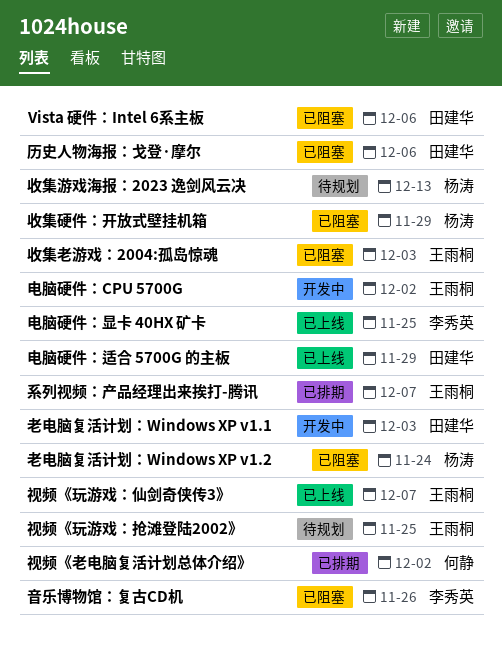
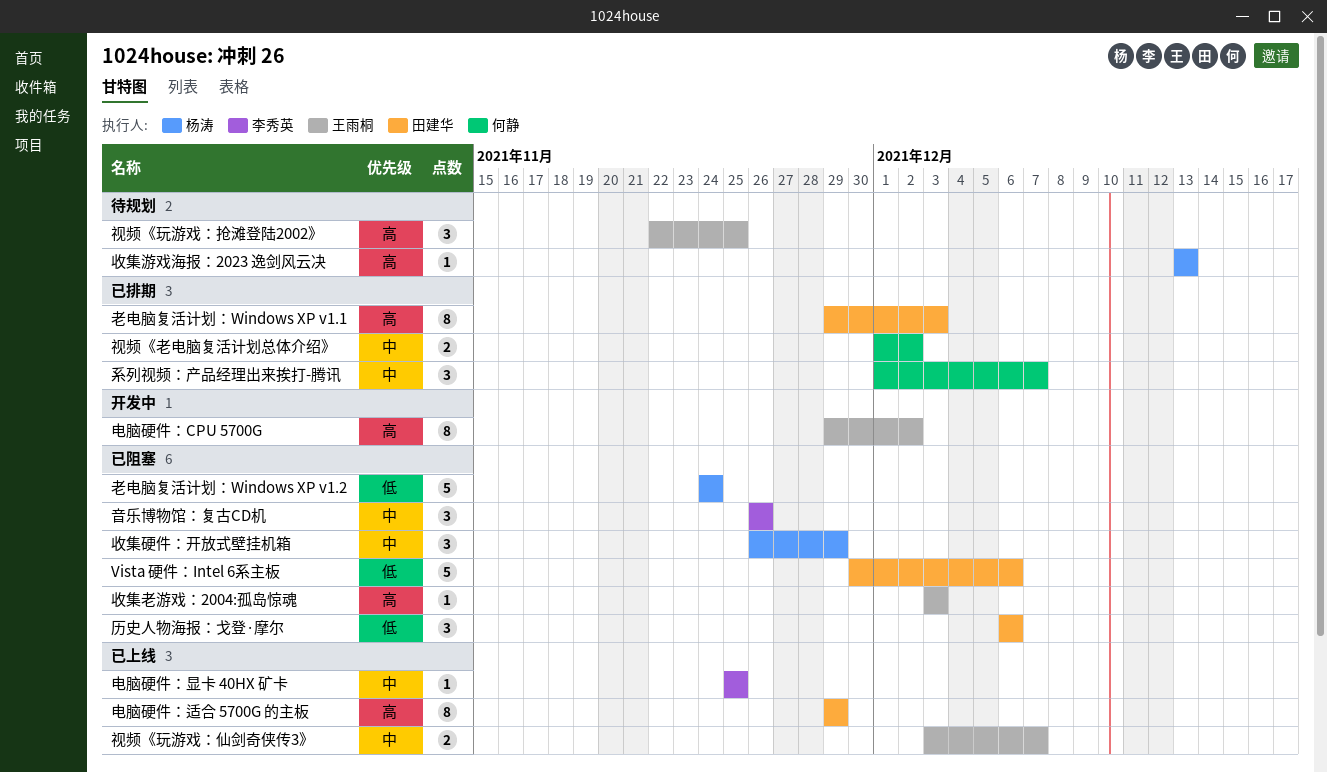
系列视频：产品经理出来挨打-腾讯, owner: 王雨桐 -> 何静
老电脑复活计划：Windows XP v1.1, status: 开发中 -> 已排期

